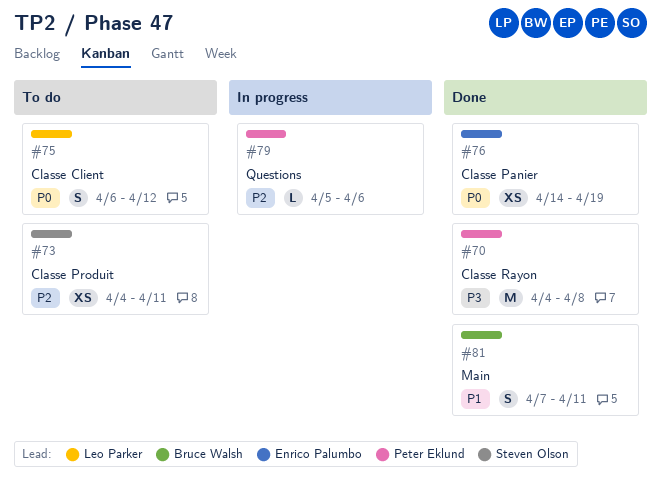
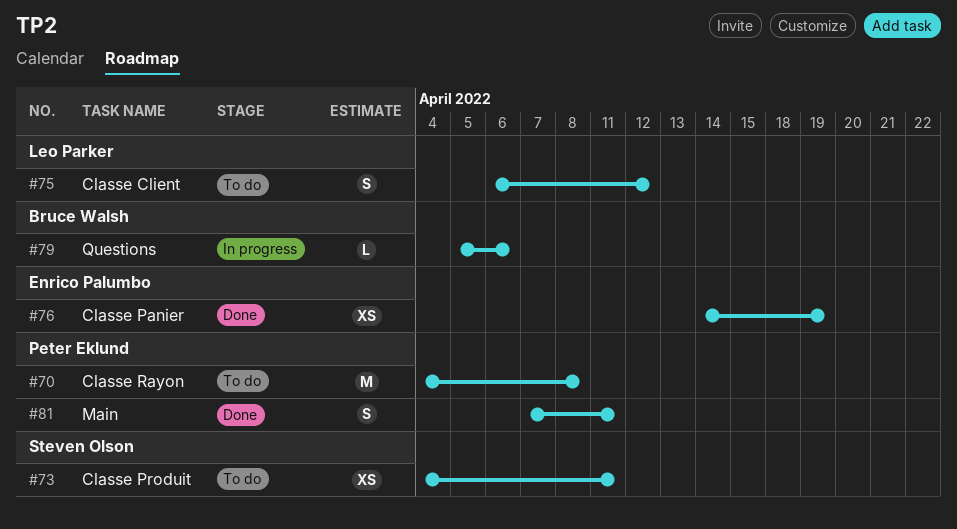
#70, status: Done -> To do
#79, owner: Peter Eklund -> Bruce Walsh
#81, owner: Bruce Walsh -> Peter Eklund

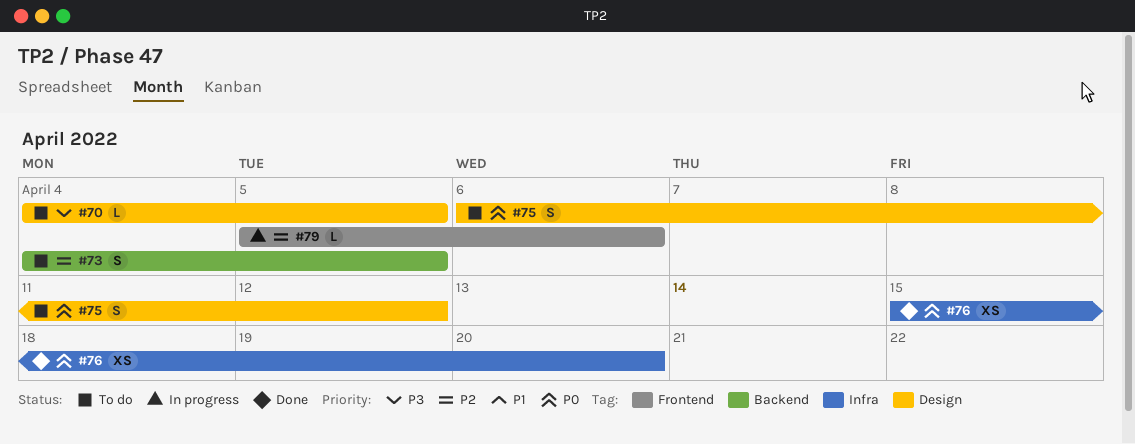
#70, estimate: M -> L
#70, due: Apr 8 -> Apr 5
#73, estimate: XS -> S
#73, due: Apr 11 -> Apr 5
#76, start: Apr 14 -> Apr 15
#76, due: Apr 19 -> Apr 20
#81: present -> none

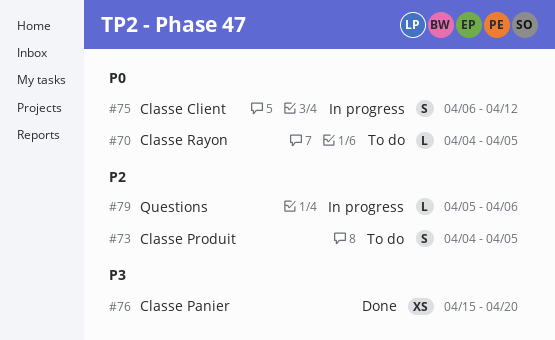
#70, priority: P3 -> P0
#75, status: To do -> In progress
#76, priority: P0 -> P3

